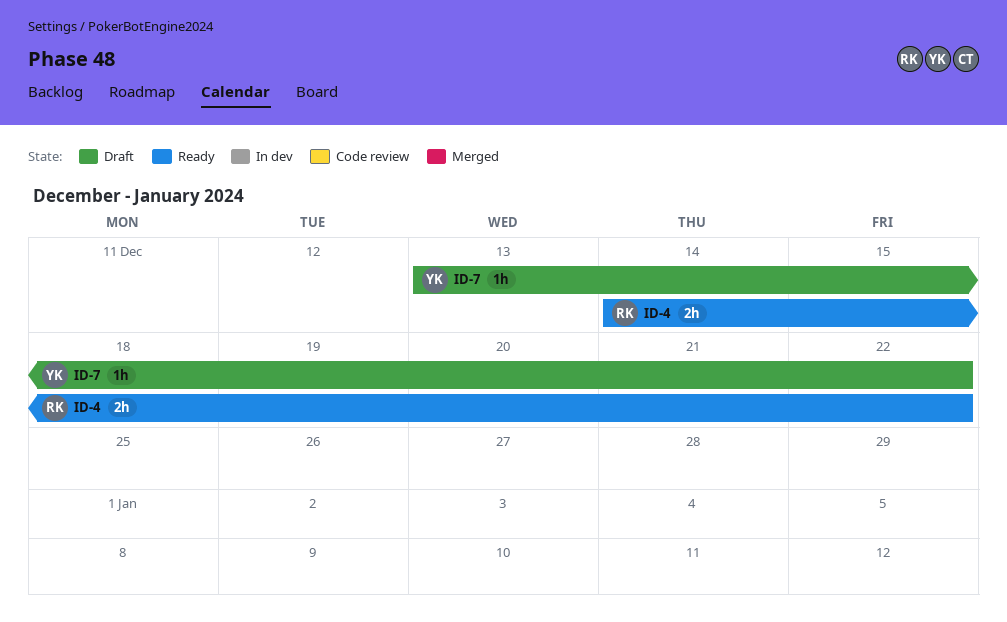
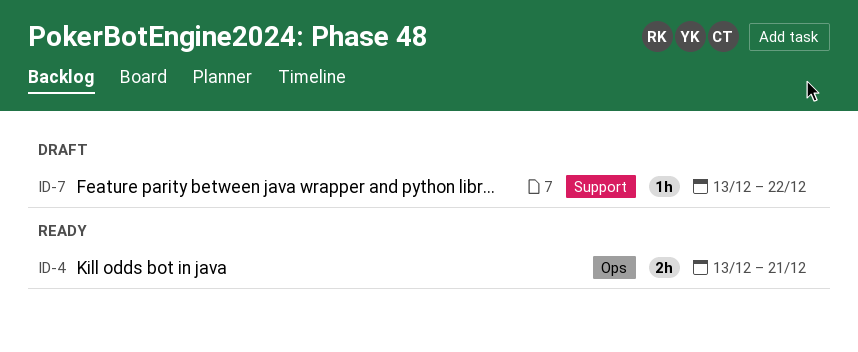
ID-4, start: Dec 14 -> Dec 13
ID-4, due: Dec 22 -> Dec 21

